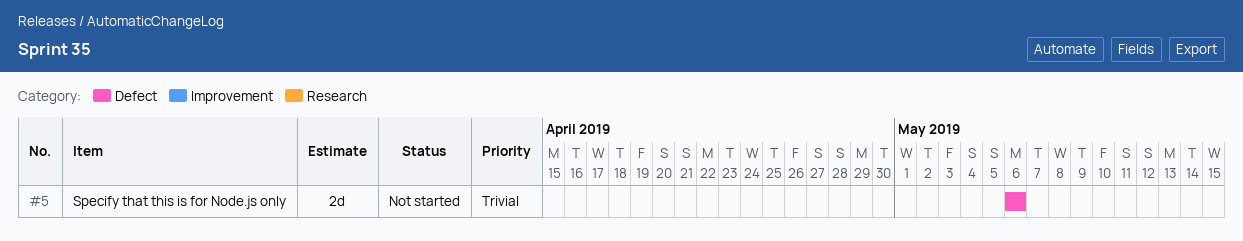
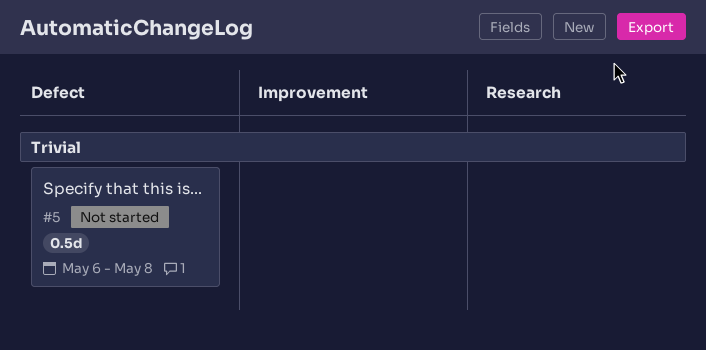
#5, estimate: 2d -> 0.5d
#5, due: May 6 -> May 8

